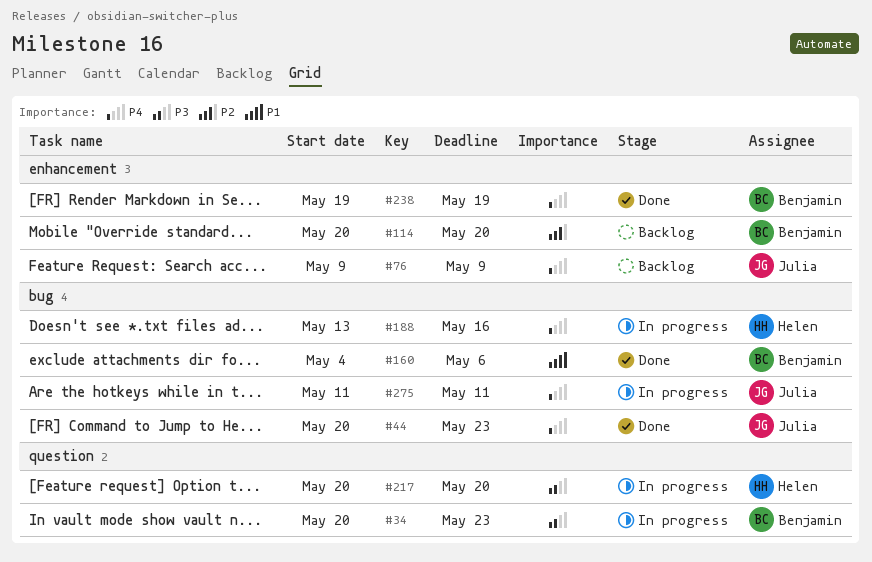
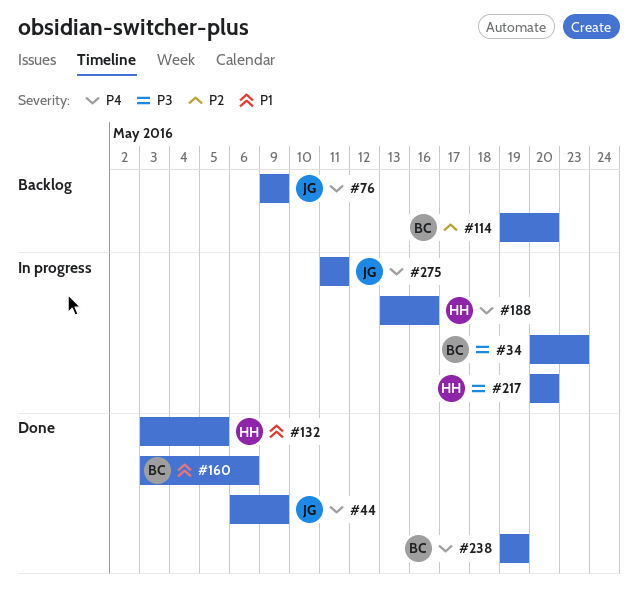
#44, start: May 20 -> May 6
#44, due: May 23 -> May 9
#114, start: May 20 -> May 19
#132: none -> present
#160, start: May 4 -> May 3

